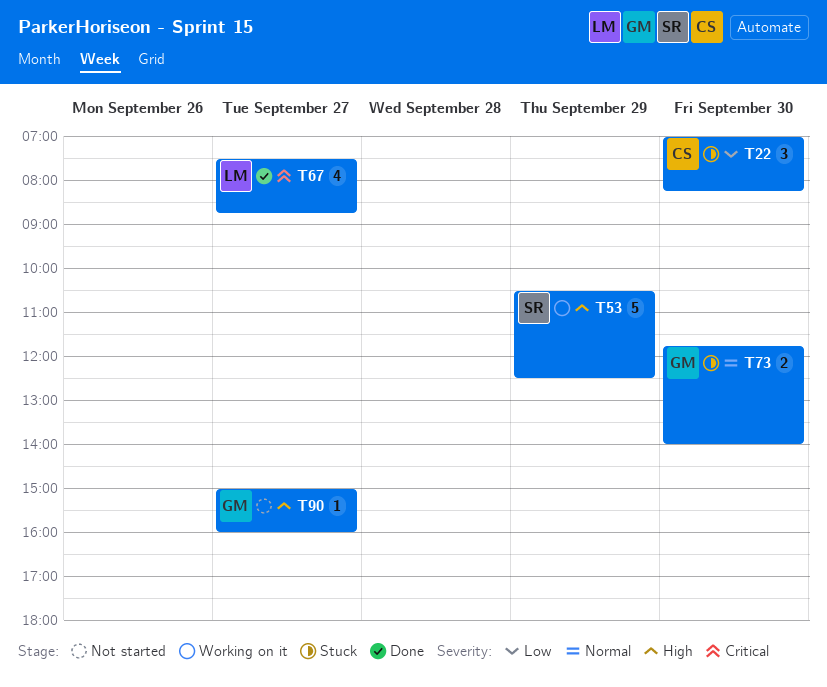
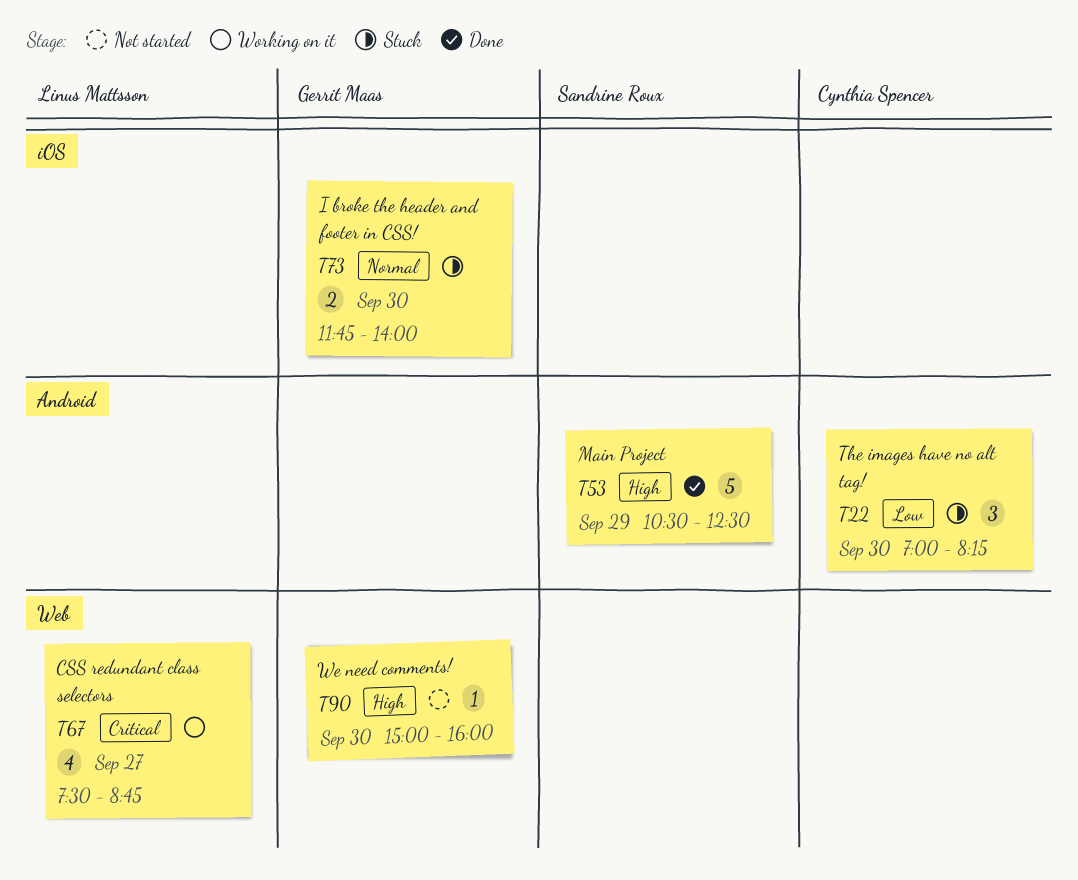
T53, status: Working on it -> Done
T67, status: Done -> Working on it
T90, day: Sep 27 -> Sep 30

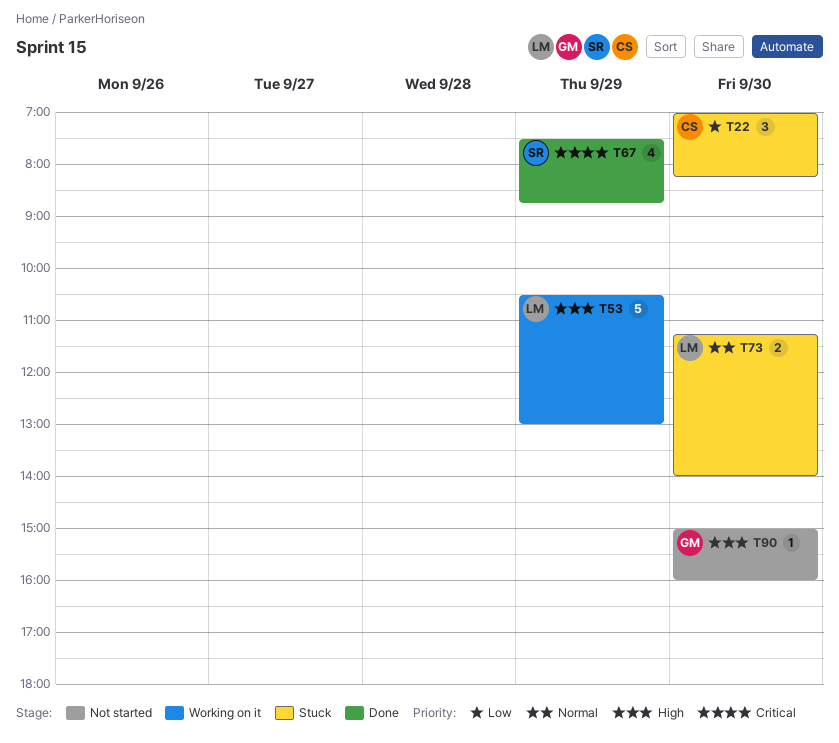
T53, status: Done -> Working on it
T53, owner: Sandrine Roux -> Linus Mattsson
T53, ends: 12:30 -> 13:00
T67, status: Working on it -> Done
T67, owner: Linus Mattsson -> Sandrine Roux
T67, day: Sep 27 -> Sep 29
T73, owner: Gerrit Maas -> Linus Mattsson
T73, begins: 11:45 -> 11:15

